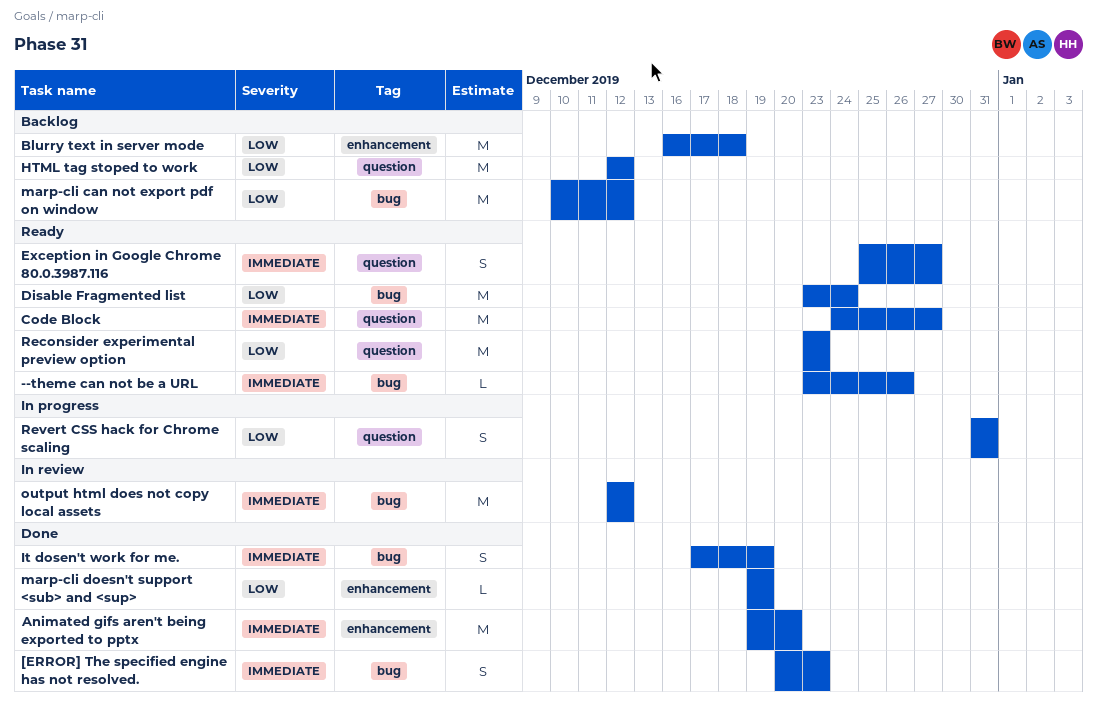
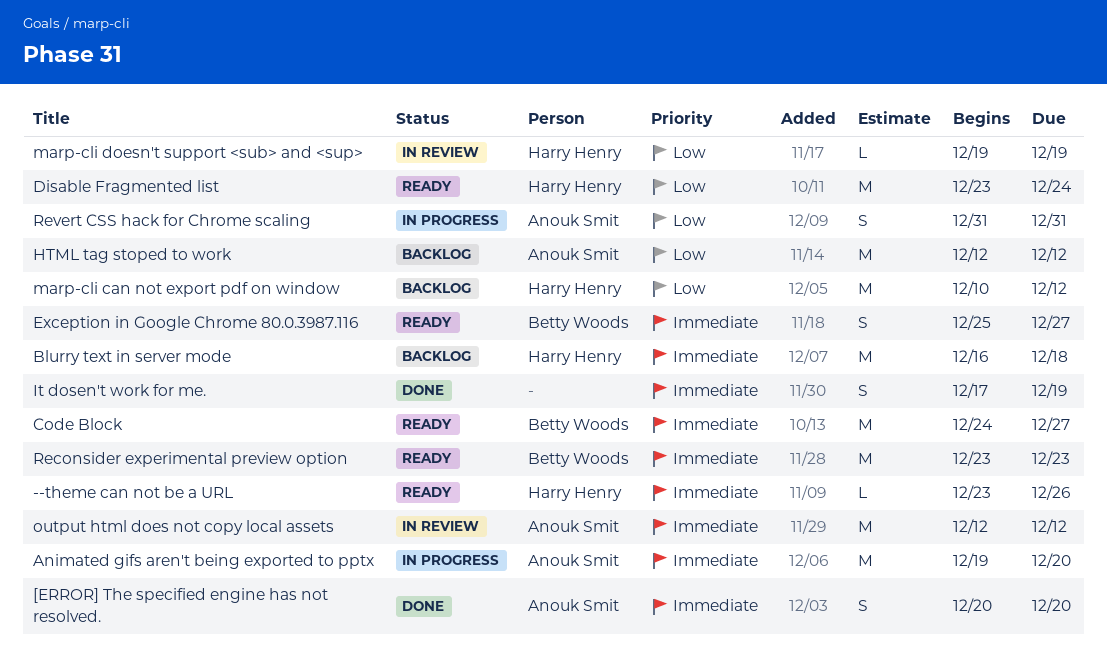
[ERROR] The specified engine has not resolved., due: Dec 23 -> Dec 20
Animated gifs aren't being exported to pptx, status: Done -> In progress
Blurry text in server mode, priority: Low -> Immediate
marp-cli doesn't support <sub> and <sup>, status: Done -> In review
Reconsider experimental preview option, priority: Low -> Immediate

